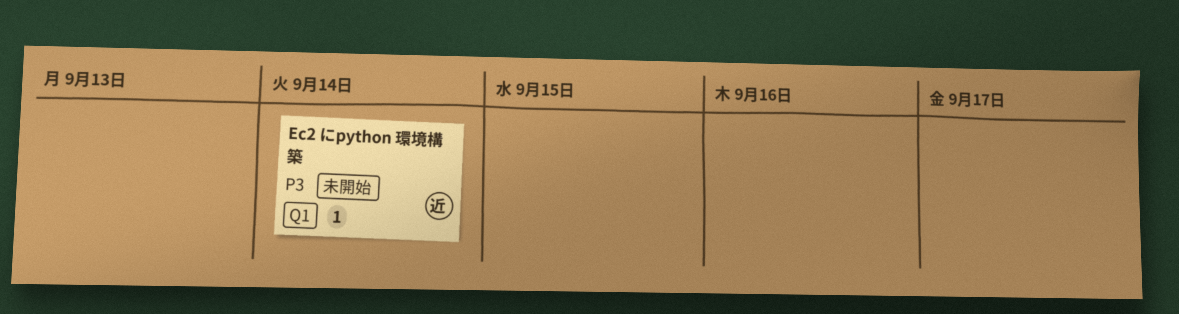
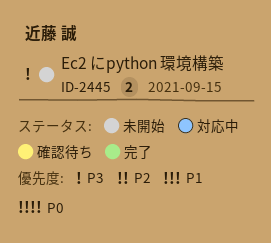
Ec2 にpython 環境構築, estimate: 1 -> 2
Ec2 にpython 環境構築, due: Sep 14 -> Sep 15

